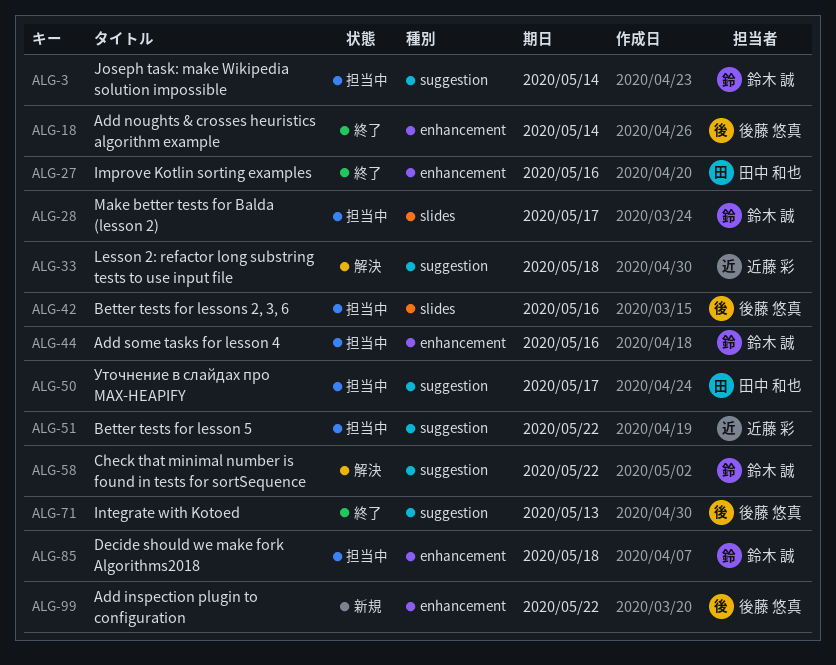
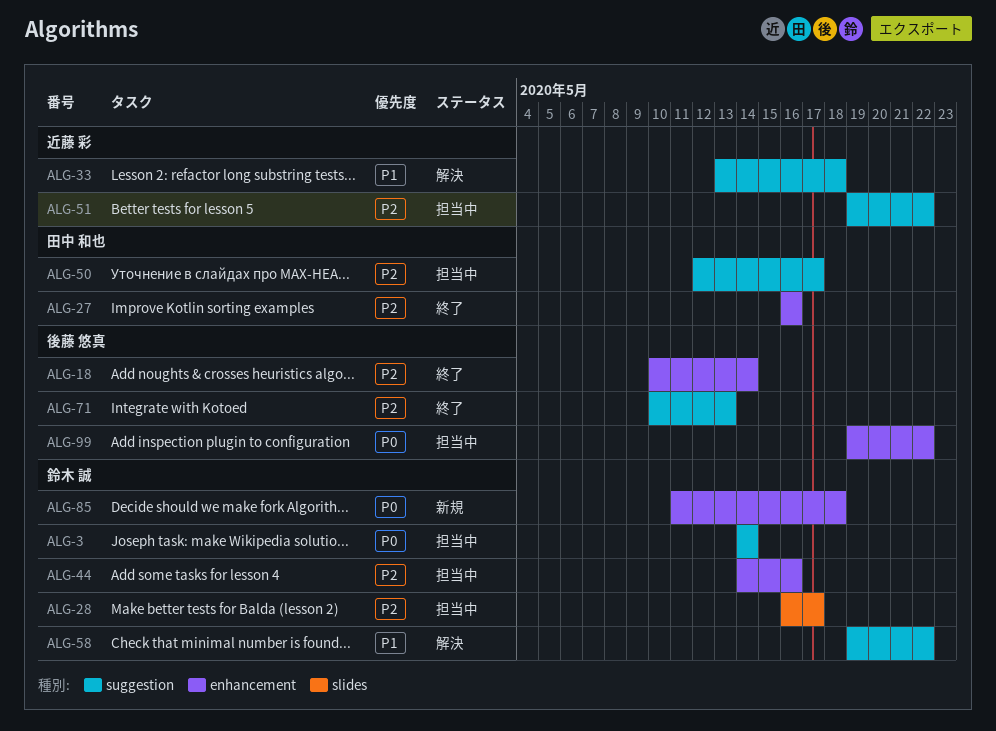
ALG-42: present -> none
ALG-85, status: 担当中 -> 新規
ALG-99, status: 新規 -> 担当中

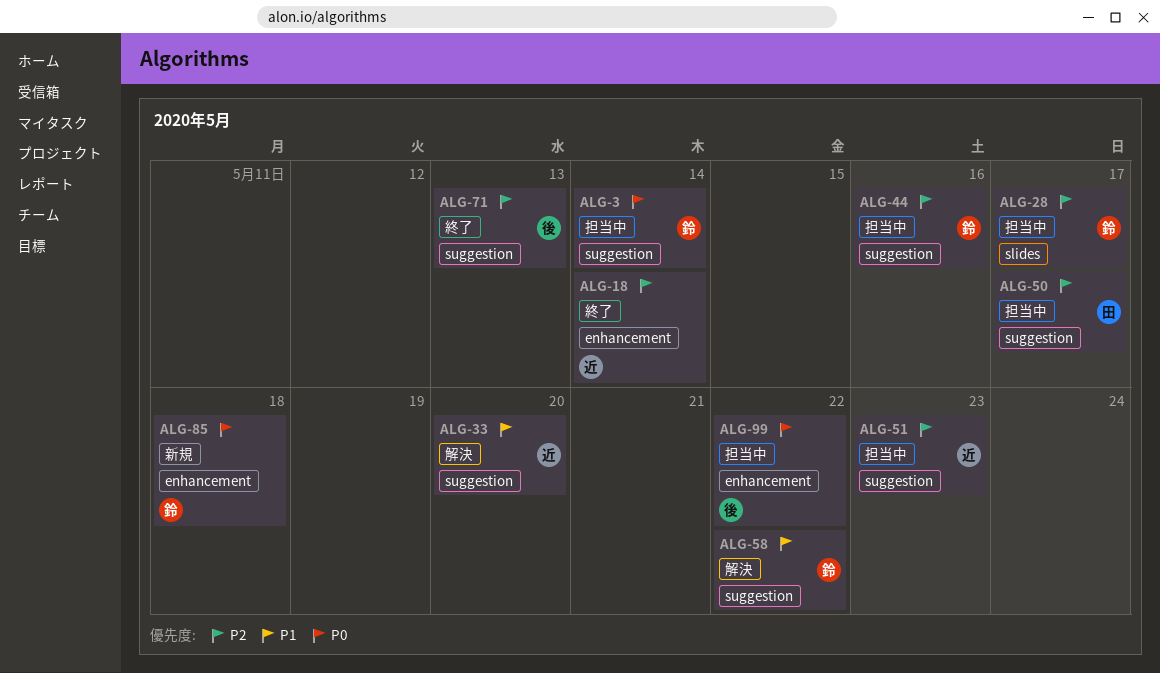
ALG-18, owner: 後藤 悠真 -> 近藤 彩
ALG-27: present -> none
ALG-33, due: May 18 -> May 20
ALG-44, label: enhancement -> suggestion
ALG-51, due: May 22 -> May 23

